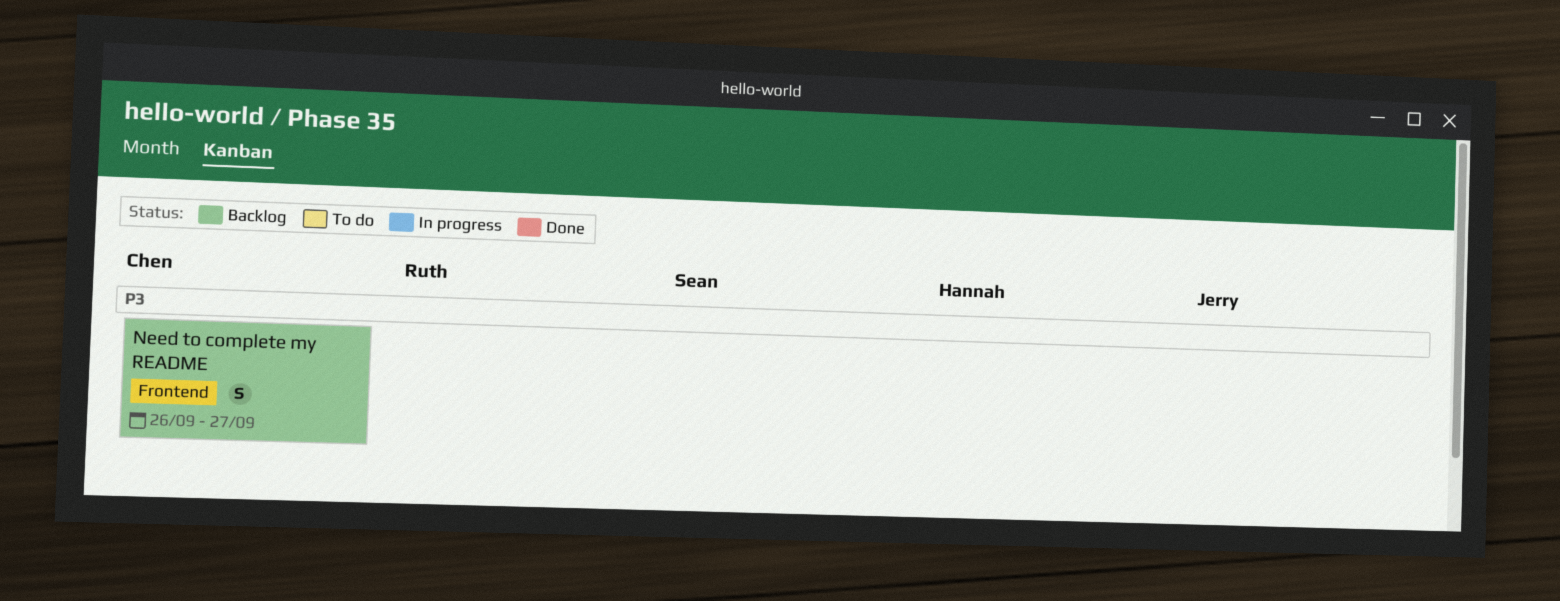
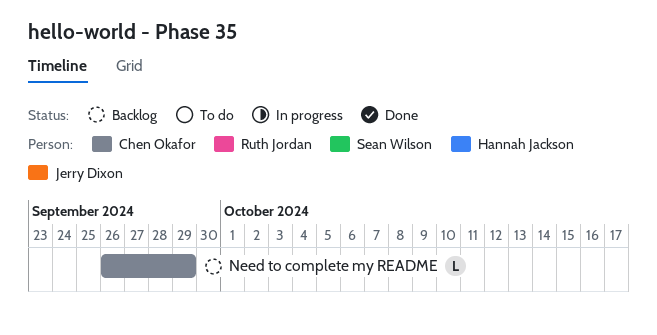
Need to complete my README, estimate: S -> L
Need to complete my README, due: Sep 27 -> Sep 29

